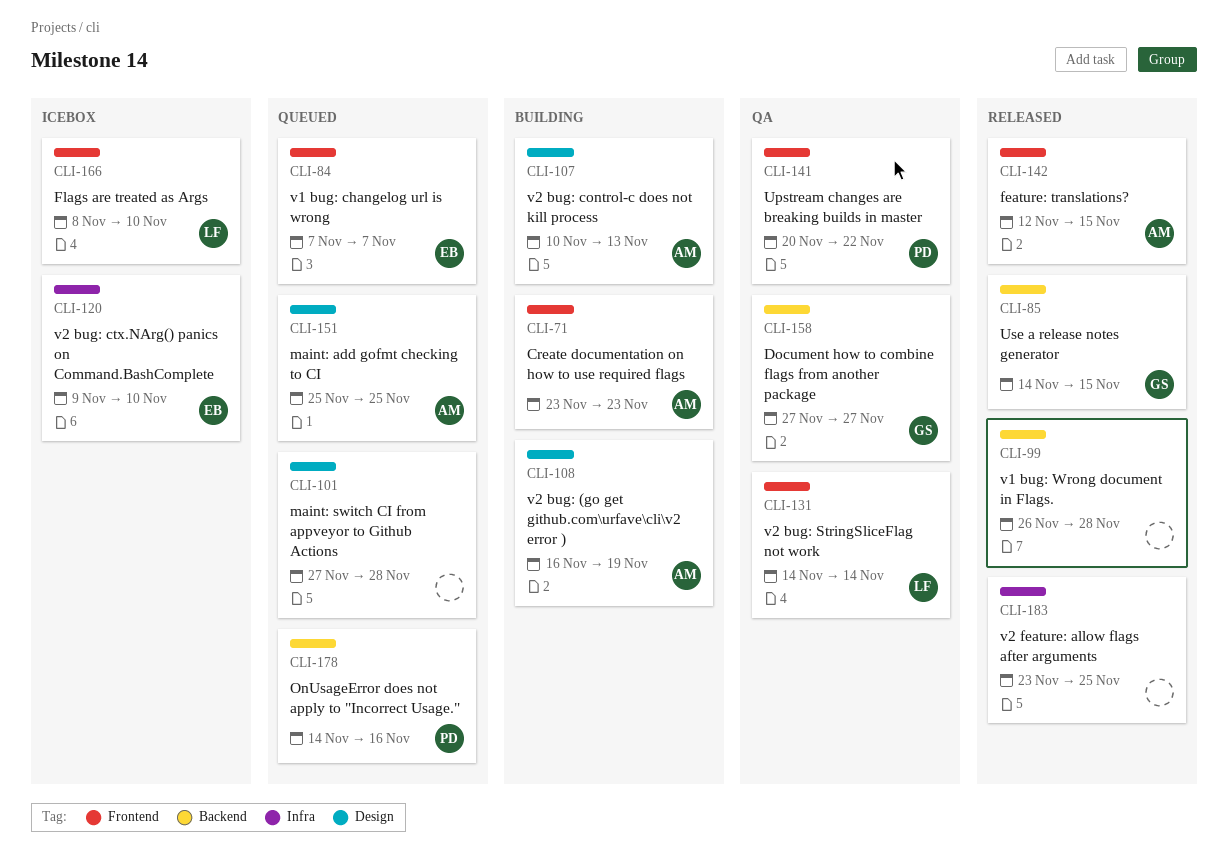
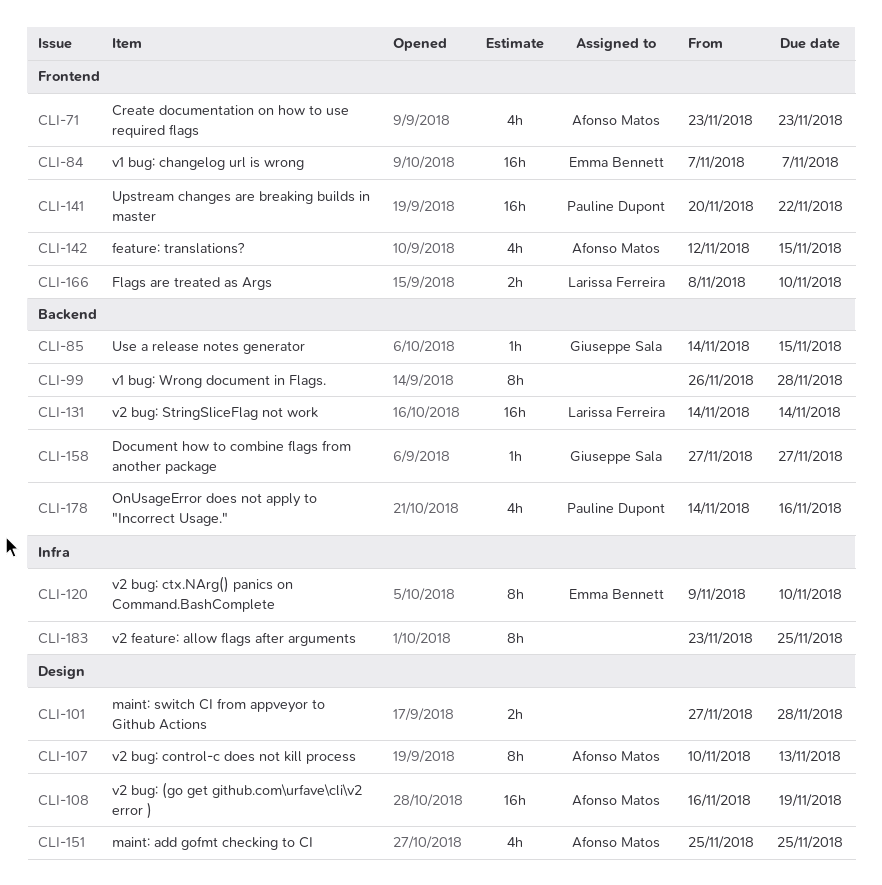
CLI-131, label: Frontend -> Backend

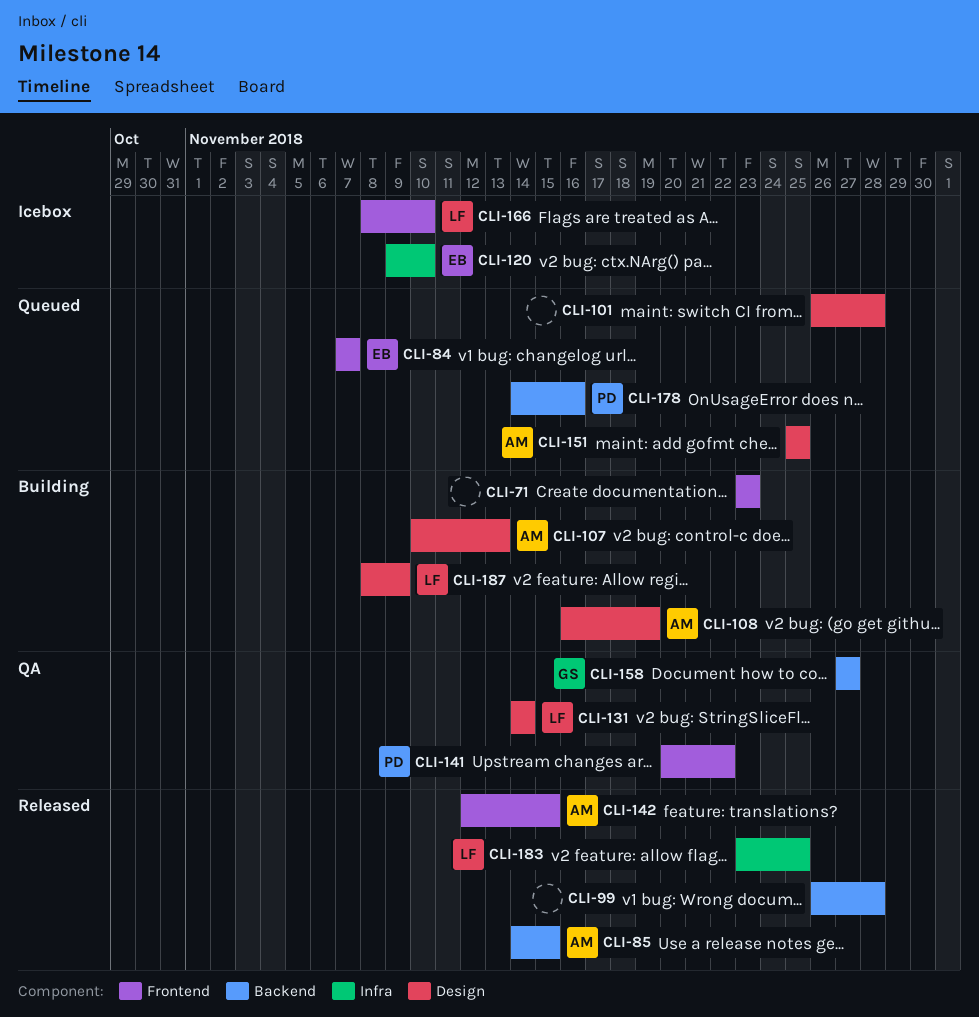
CLI-71, owner: Afonso Matos -> none
CLI-85, owner: Giuseppe Sala -> Afonso Matos
CLI-101, start: Nov 27 -> Nov 26
CLI-131, label: Backend -> Design
CLI-183, owner: none -> Larissa Ferreira
CLI-187: none -> present

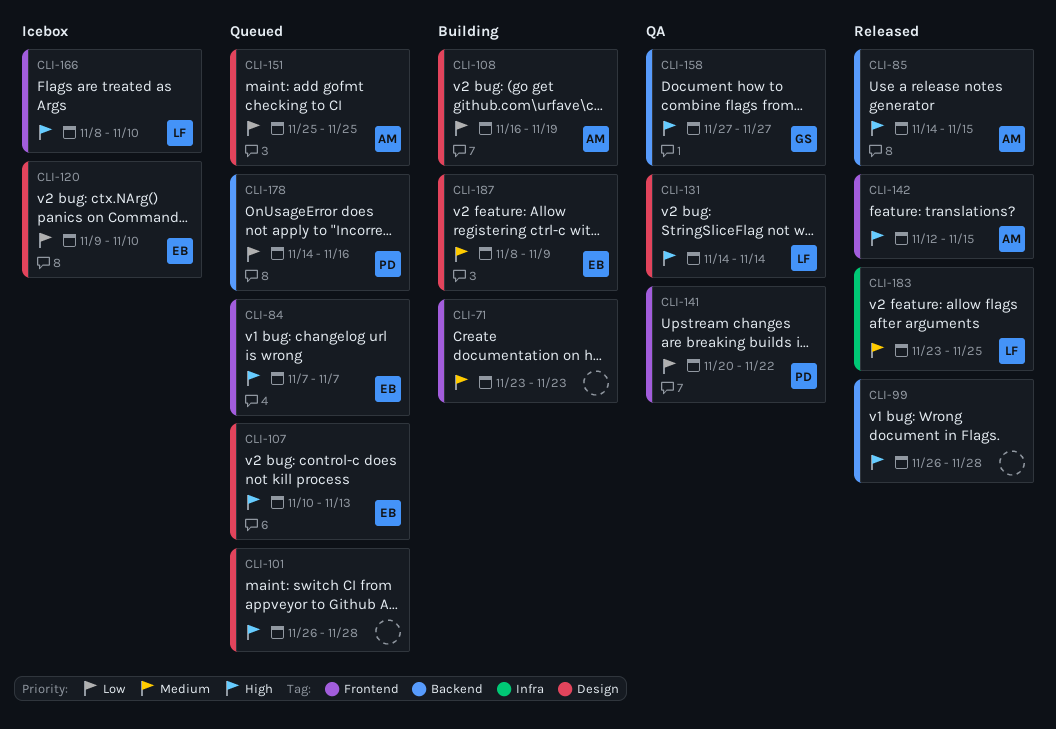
CLI-107, status: Building -> Queued
CLI-107, owner: AM -> EB
CLI-120, label: Infra -> Design
CLI-187, owner: LF -> EB

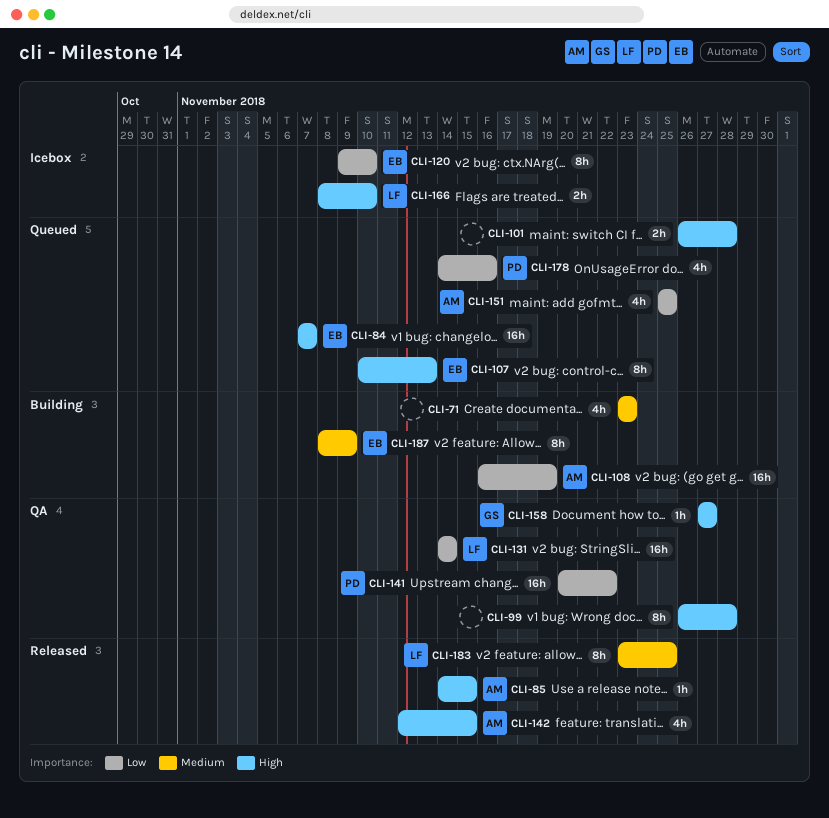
CLI-99, status: Released -> QA
CLI-131, priority: High -> Low

